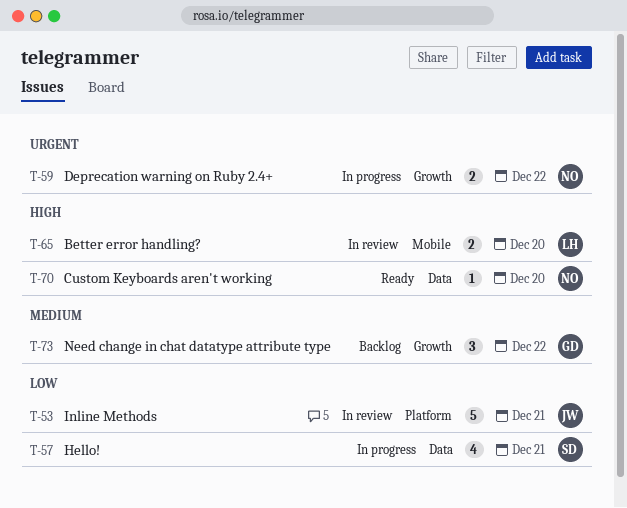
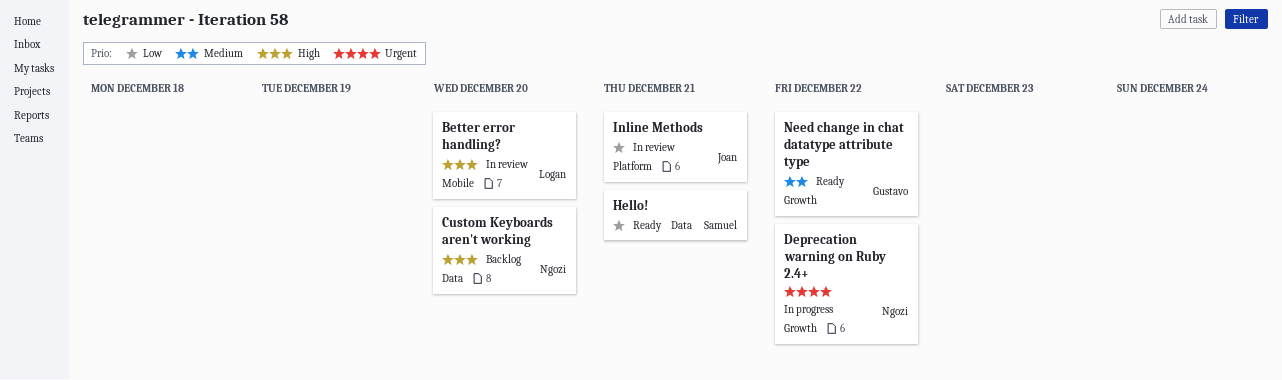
Custom Keyboards aren't working, status: Ready -> Backlog
Hello!, status: In progress -> Ready
Need change in chat datatype attribute type, status: Backlog -> Ready

